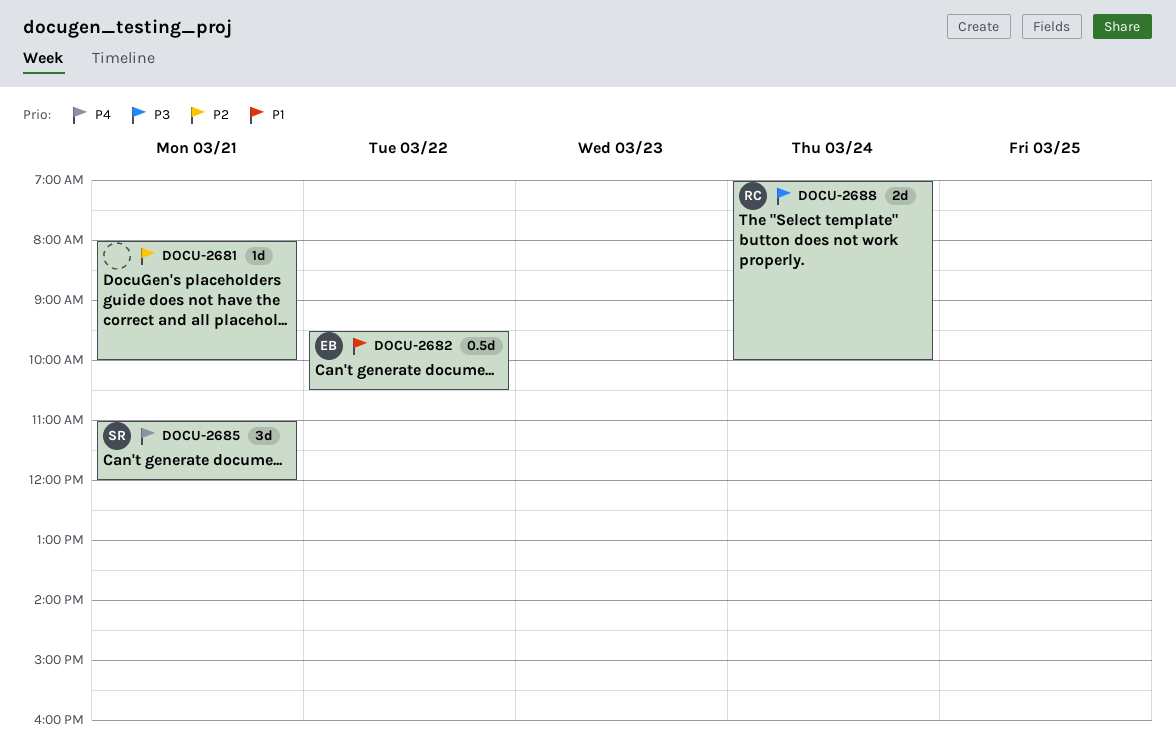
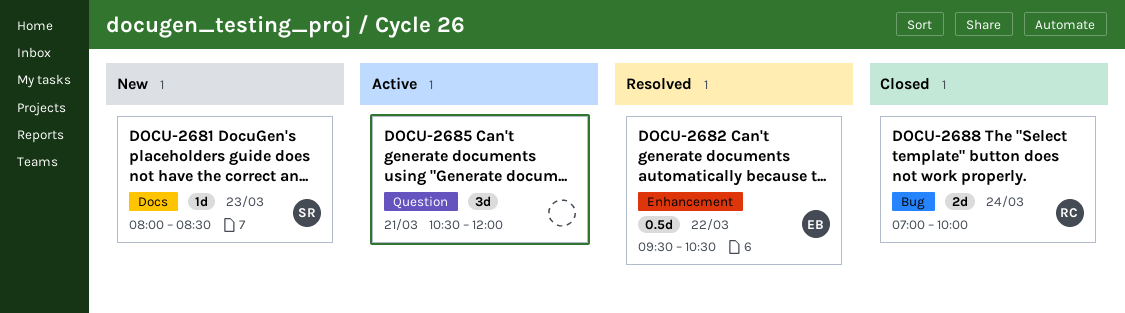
DOCU-2681, owner: none -> SR
DOCU-2681, day: Mar 21 -> Mar 23
DOCU-2681, ends: 10:00 -> 08:30
DOCU-2685, owner: SR -> none
DOCU-2685, begins: 11:00 -> 10:30

